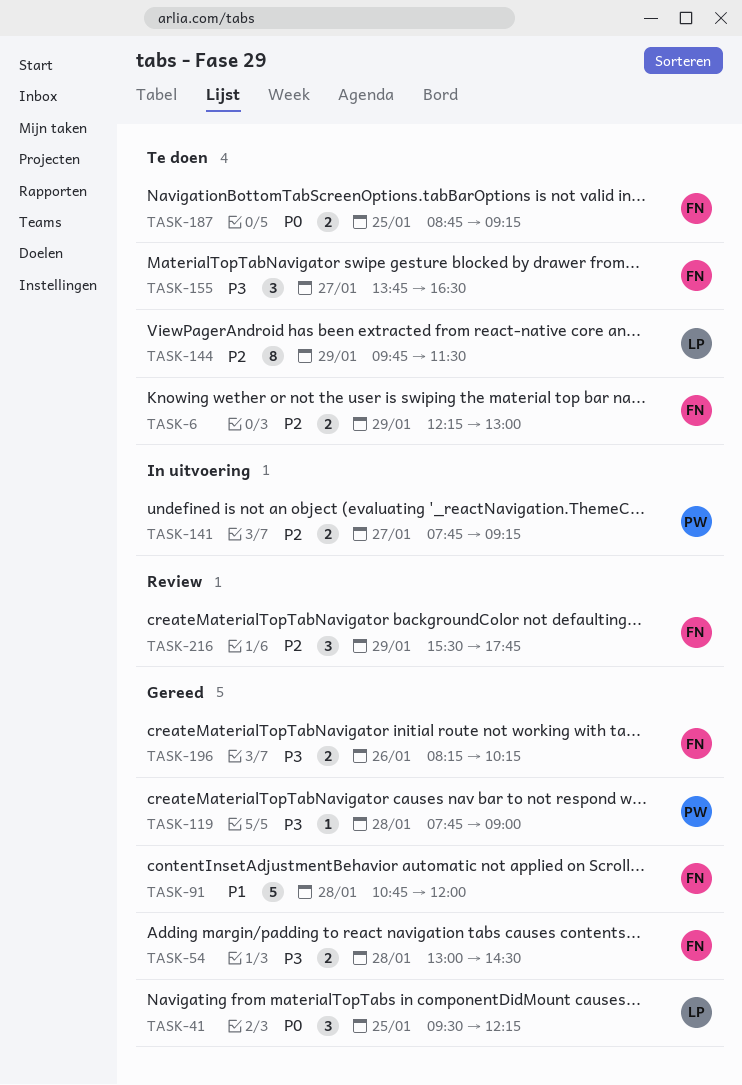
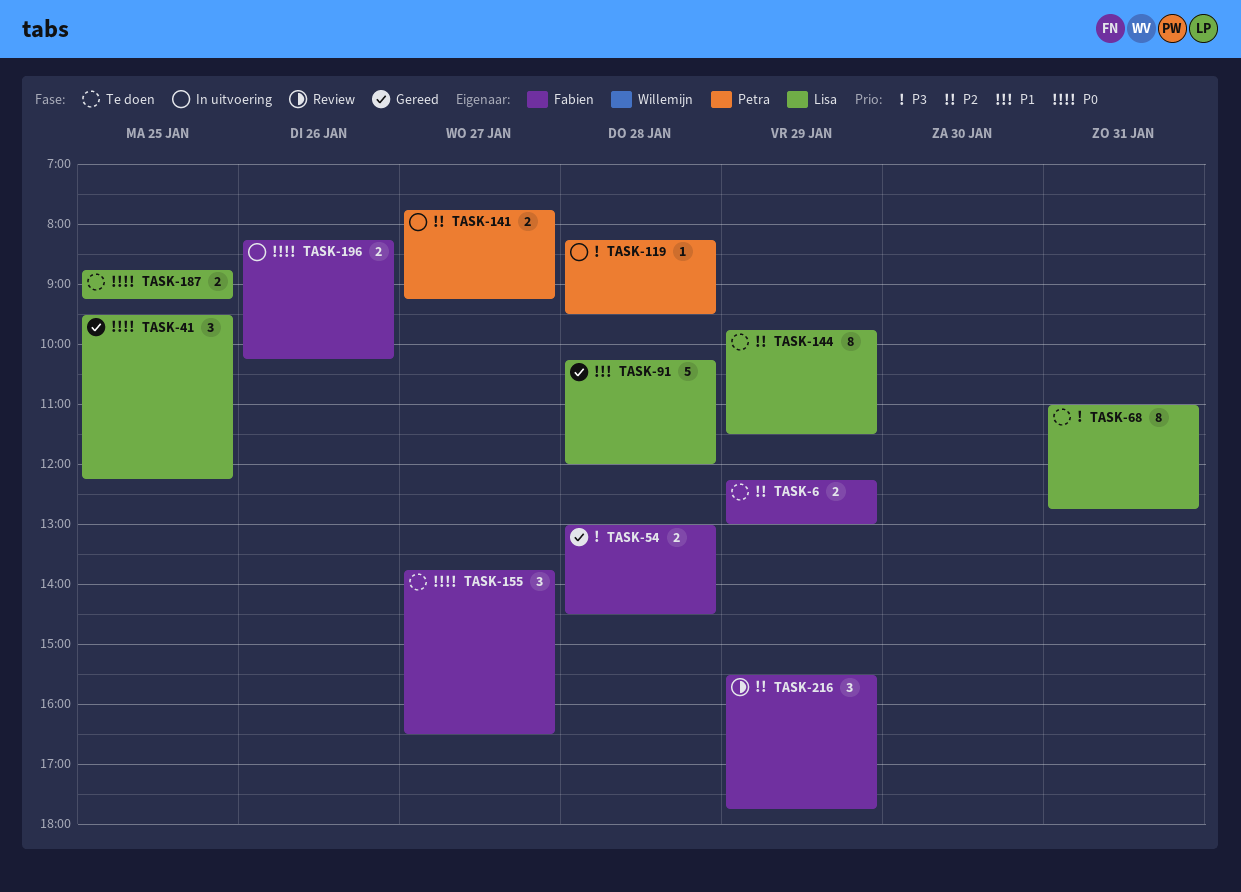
TASK-68: none -> present
TASK-91, owner: Fabien -> Lisa
TASK-91, begins: 10:45 -> 10:15
TASK-119, status: Gereed -> In uitvoering
TASK-119, begins: 07:45 -> 08:15
TASK-119, ends: 09:00 -> 09:30
TASK-155, priority: P3 -> P0
TASK-187, owner: Fabien -> Lisa
TASK-196, status: Gereed -> In uitvoering
TASK-196, priority: P3 -> P0

